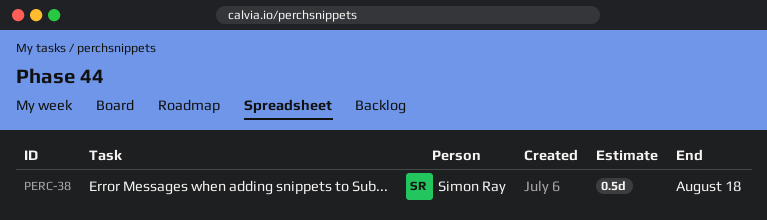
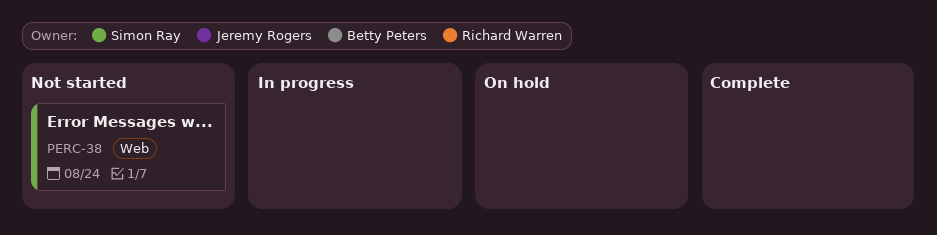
PERC-38, due: Aug 18 -> Aug 24

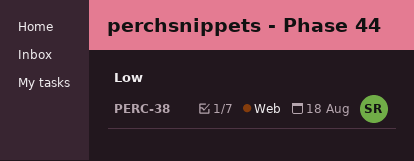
PERC-38, due: Aug 24 -> Aug 18

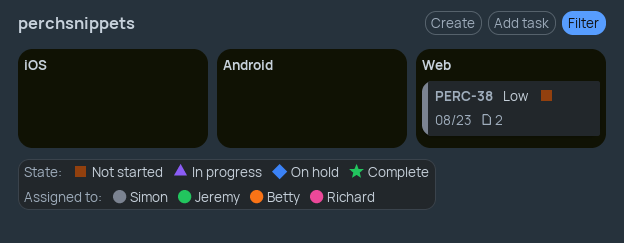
PERC-38, due: Aug 18 -> Aug 23

